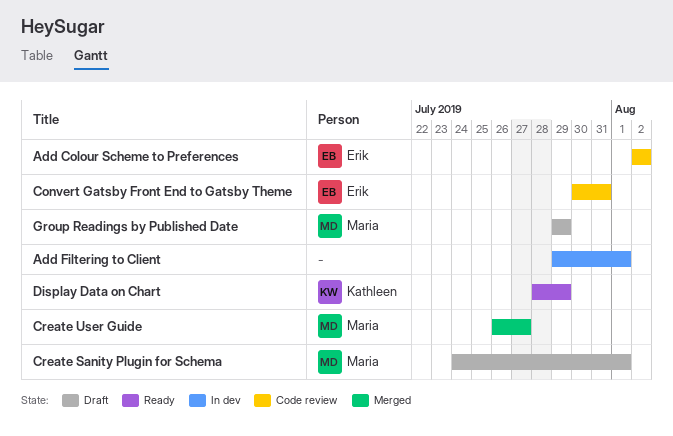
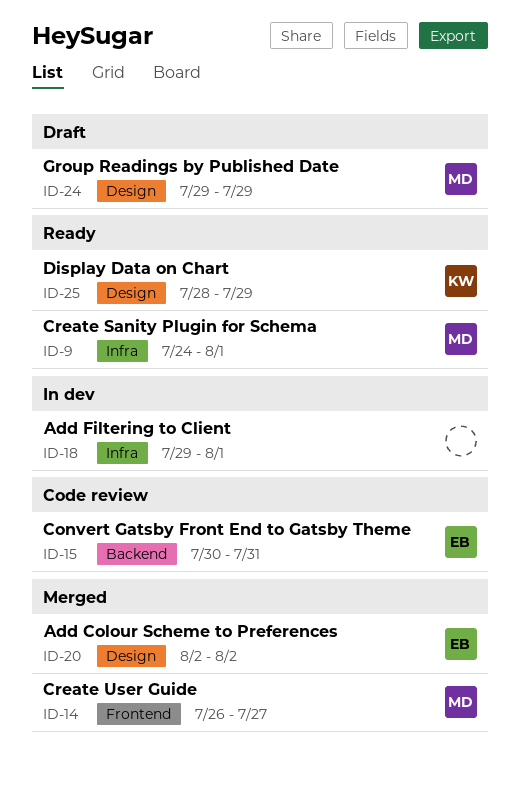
Add Colour Scheme to Preferences, status: Code review -> Merged
Create Sanity Plugin for Schema, status: Draft -> Ready

